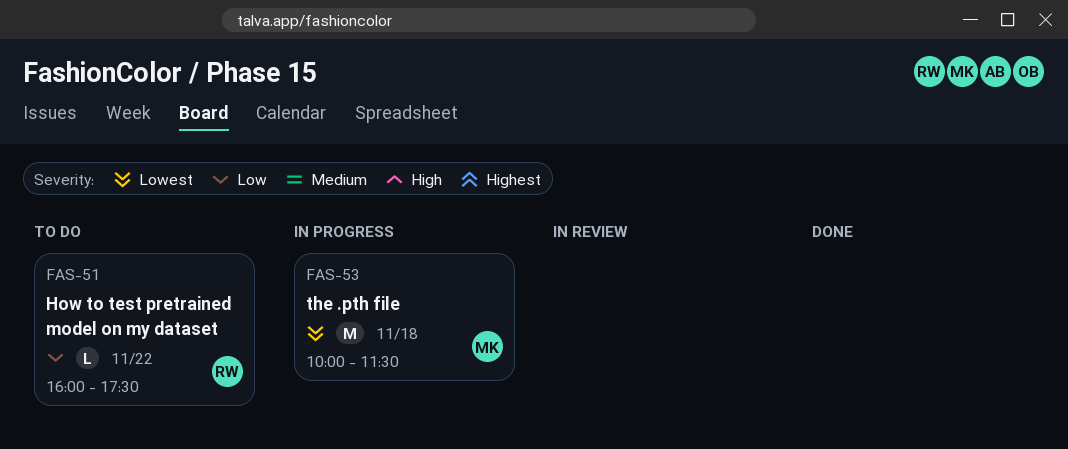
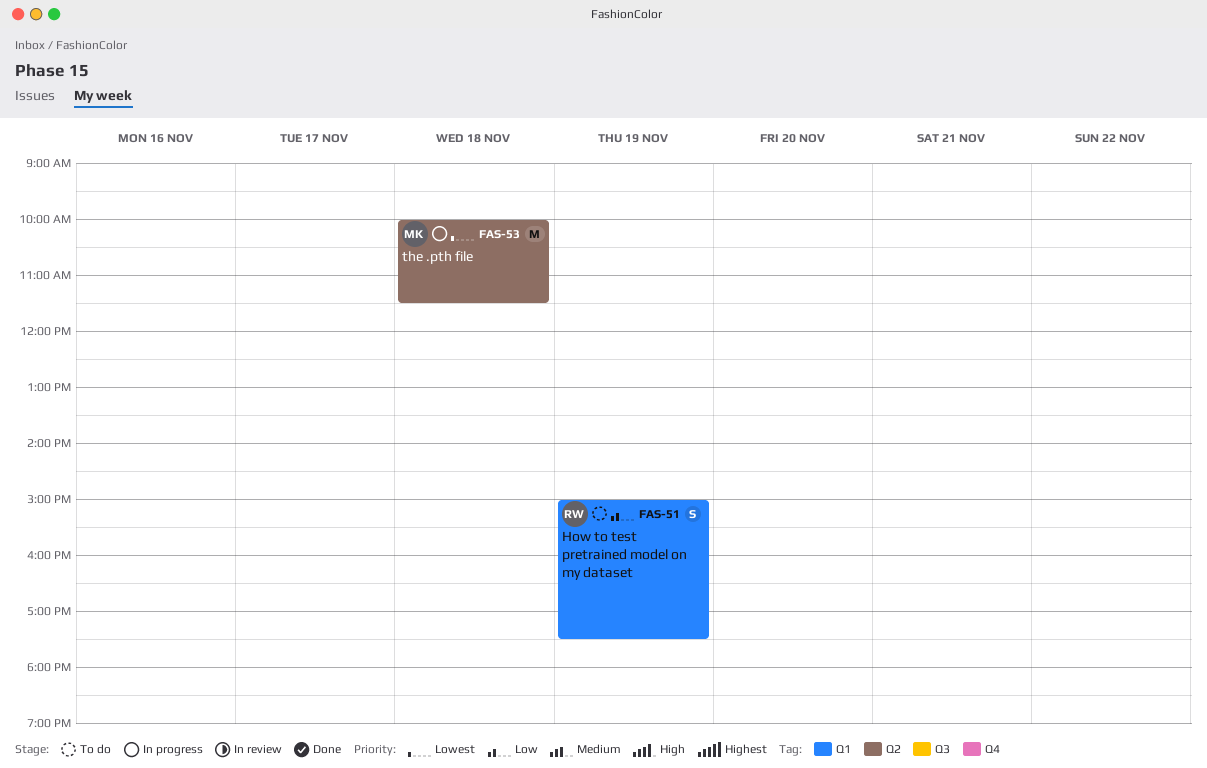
FAS-51, estimate: L -> S
FAS-51, day: Nov 22 -> Nov 19
FAS-51, begins: 16:00 -> 15:00

